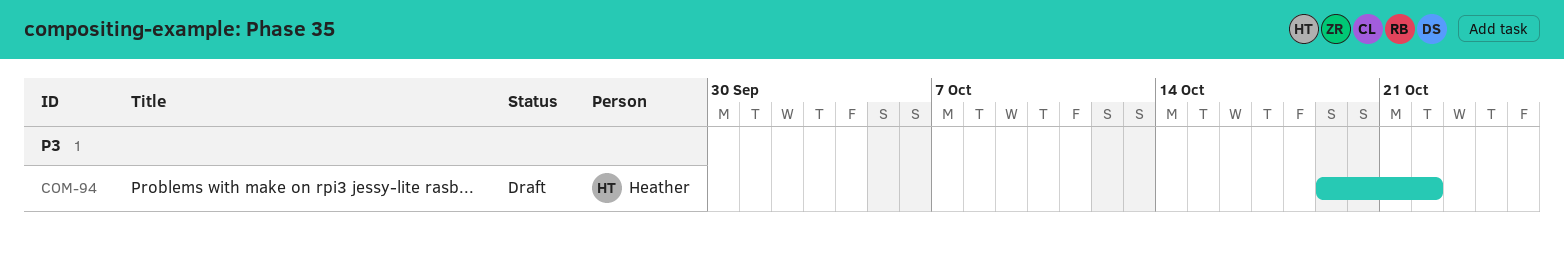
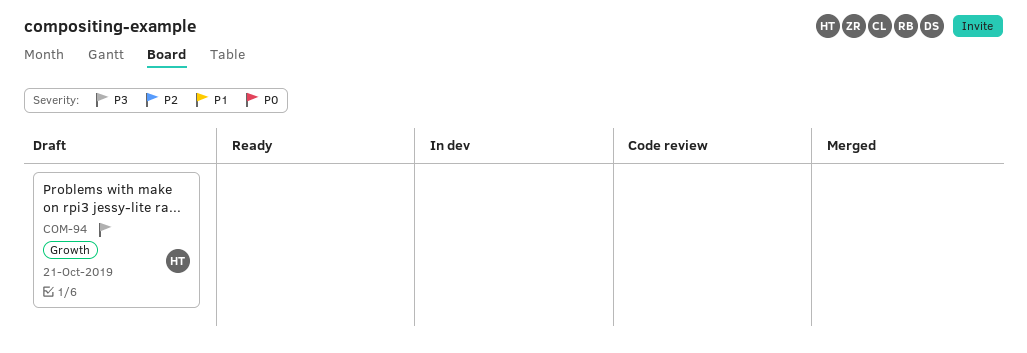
COM-94, due: Oct 22 -> Oct 21

